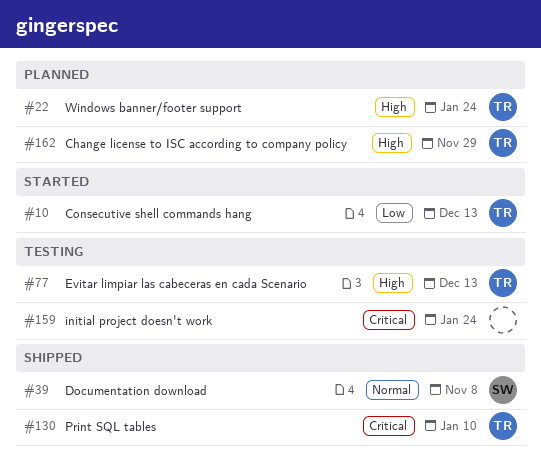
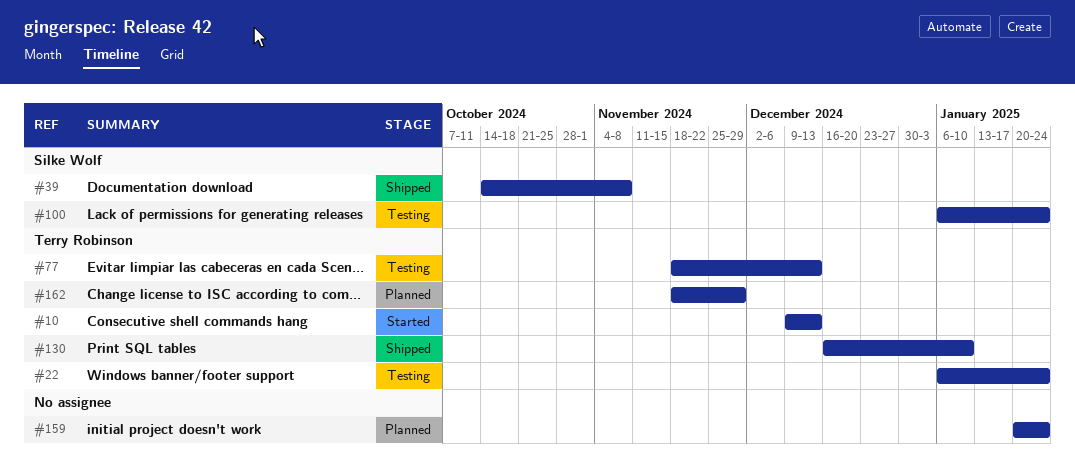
#22, status: Planned -> Testing
#100: none -> present
#159, status: Testing -> Planned

